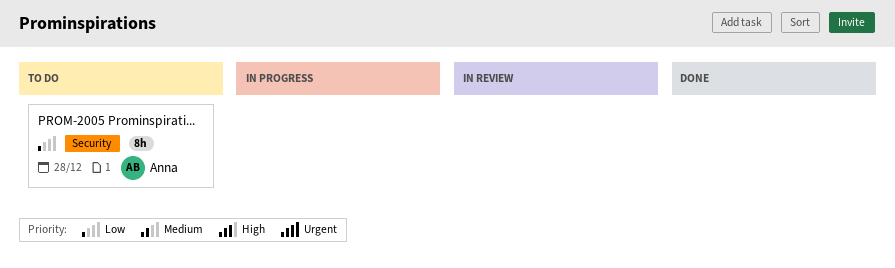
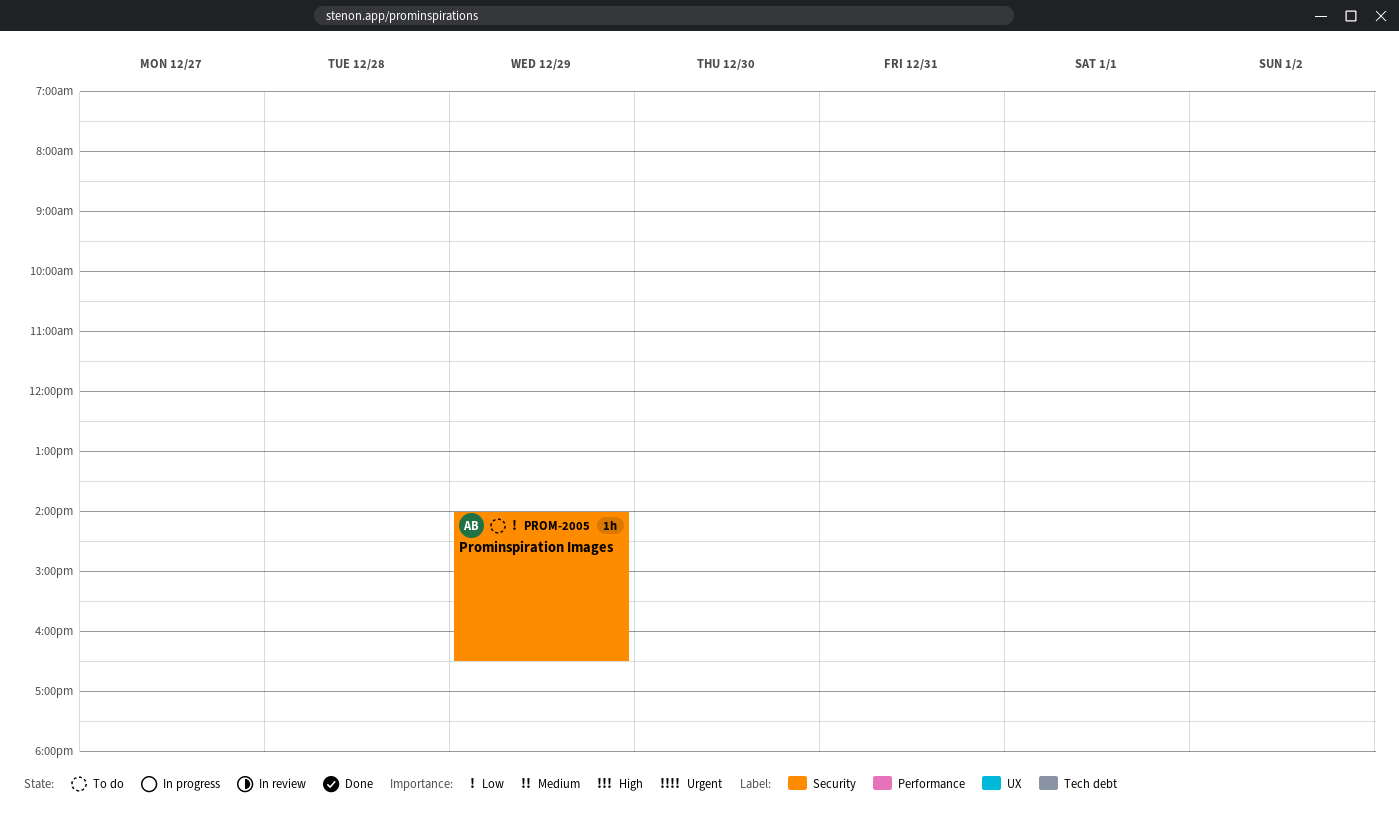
PROM-2005, estimate: 8h -> 1h
PROM-2005, day: Dec 28 -> Dec 29

